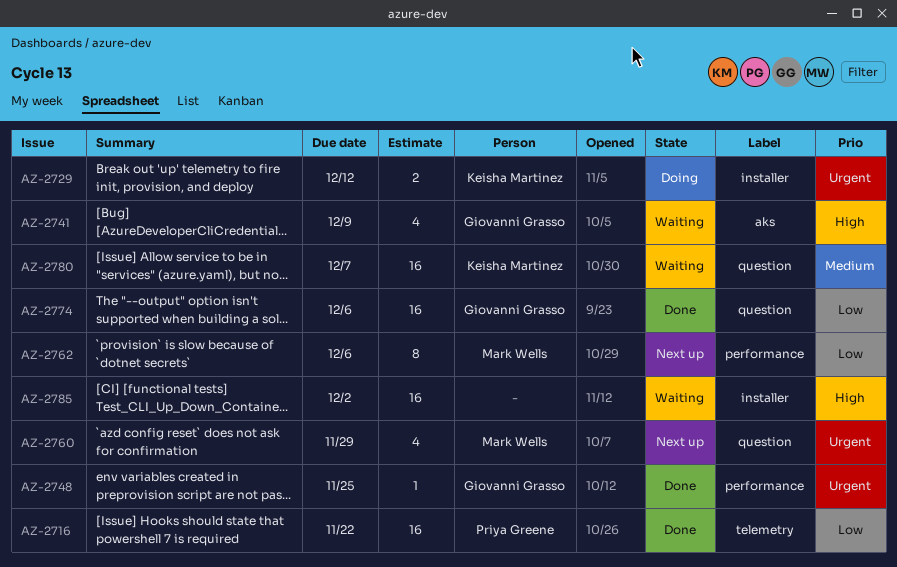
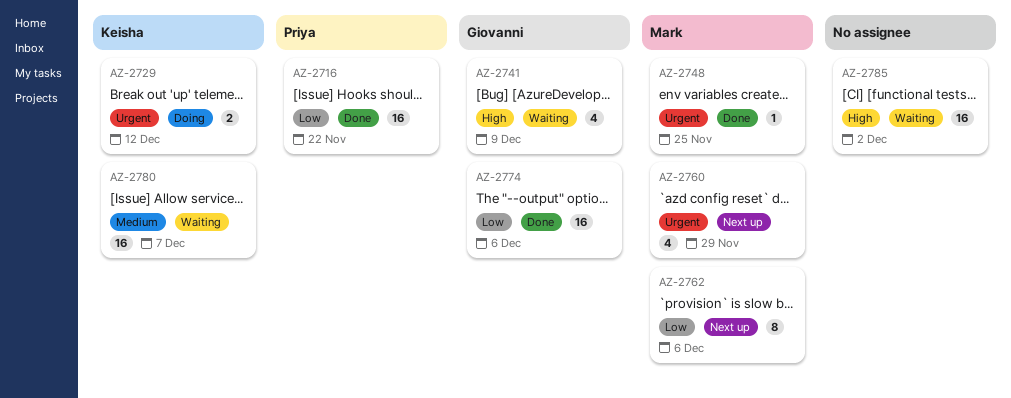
AZ-2748, owner: Giovanni Grasso -> Mark Wells

